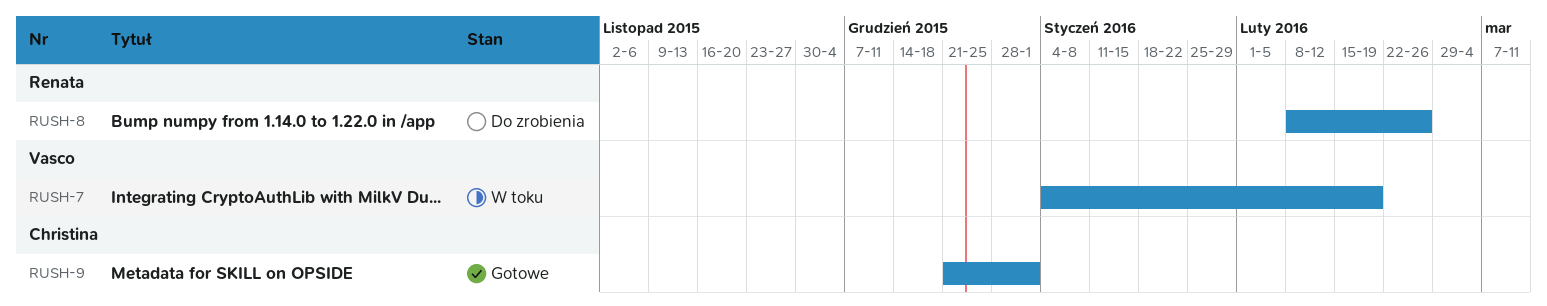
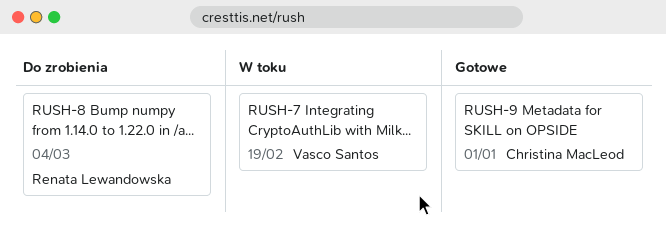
RUSH-8, due: Feb 26 -> Mar 4

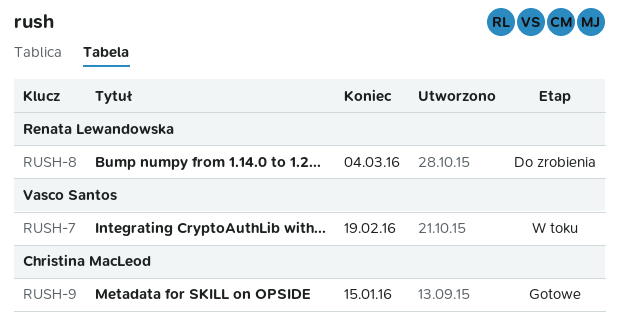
RUSH-9, due: Jan 1 -> Jan 15

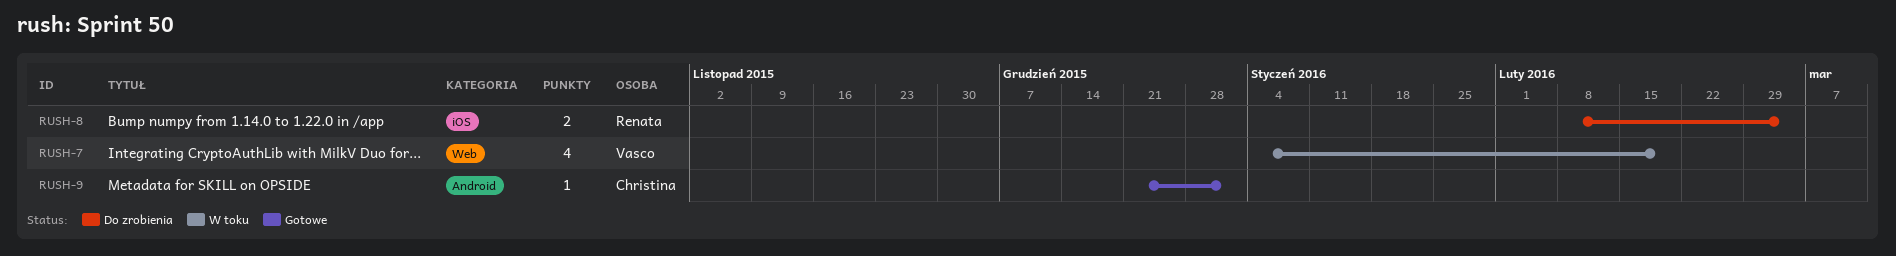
RUSH-9, due: Jan 15 -> Jan 1

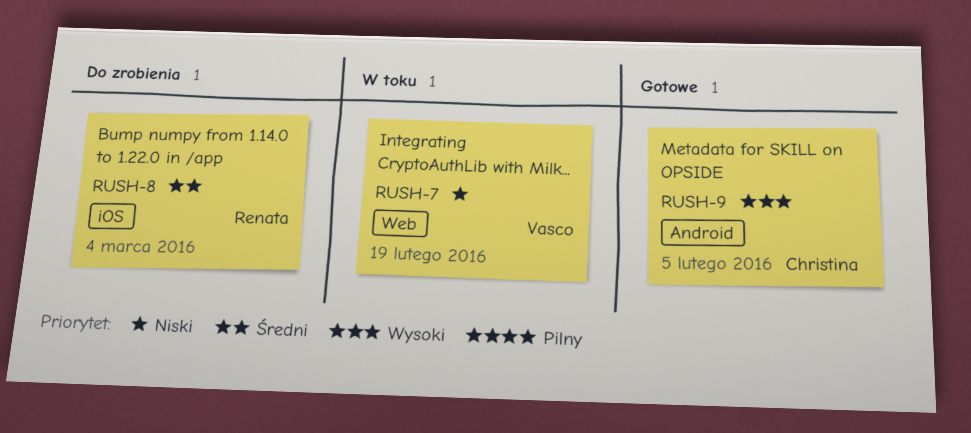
RUSH-9, due: Jan 1 -> Feb 5

